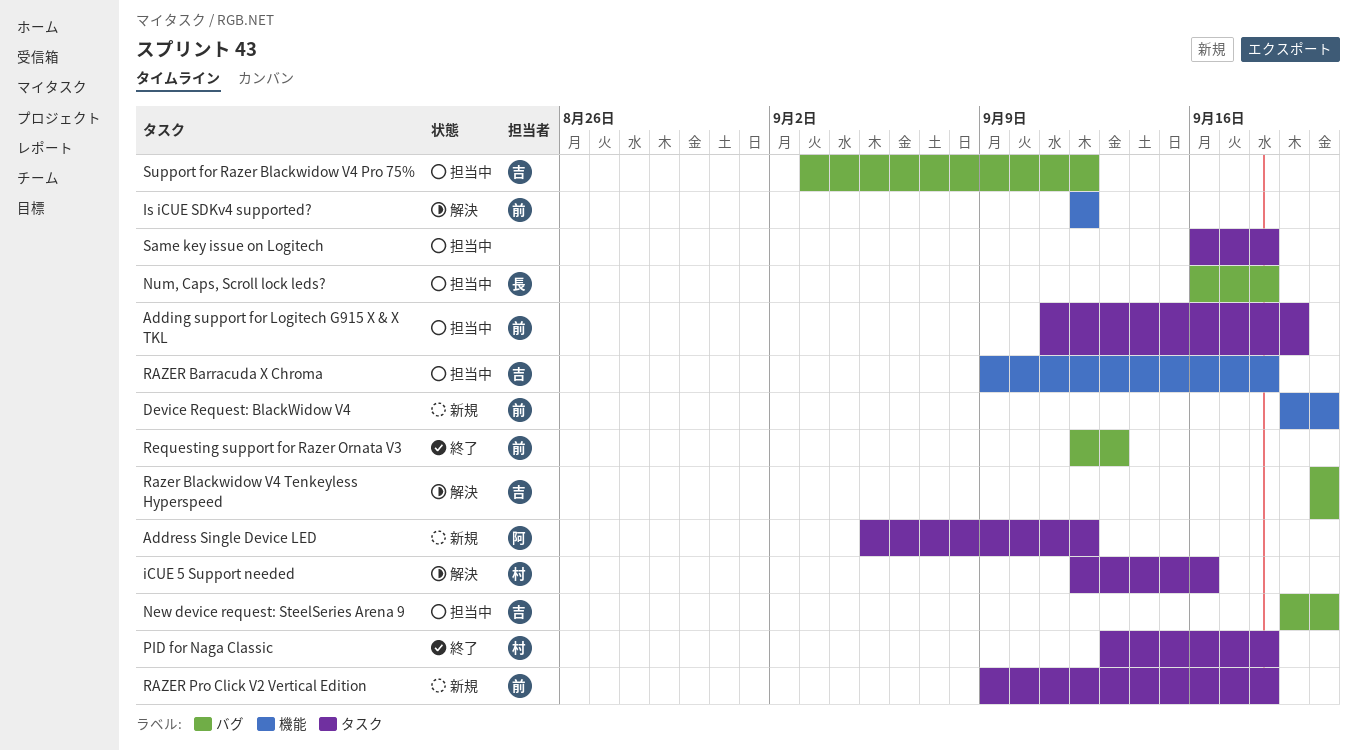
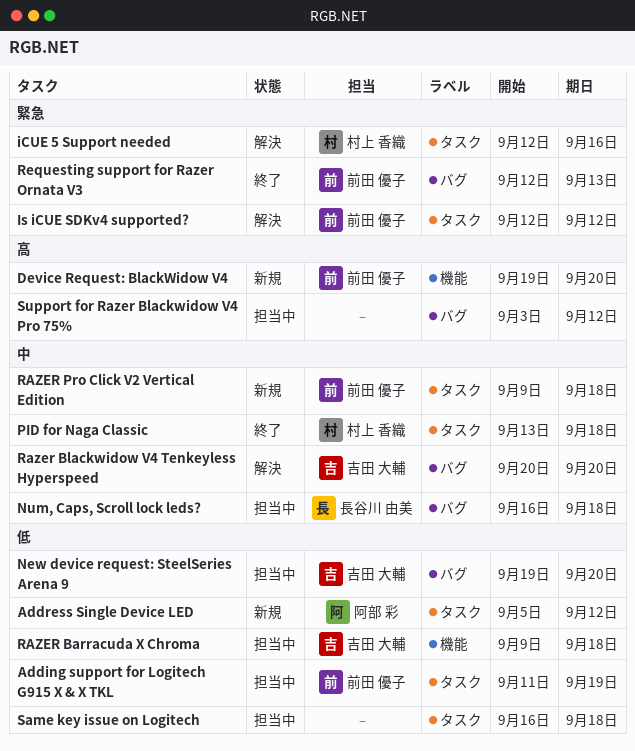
Is iCUE SDKv4 supported?, label: 機能 -> タスク
Support for Razer Blackwidow V4 Pro 75%, owner: 吉田 大輔 -> none

